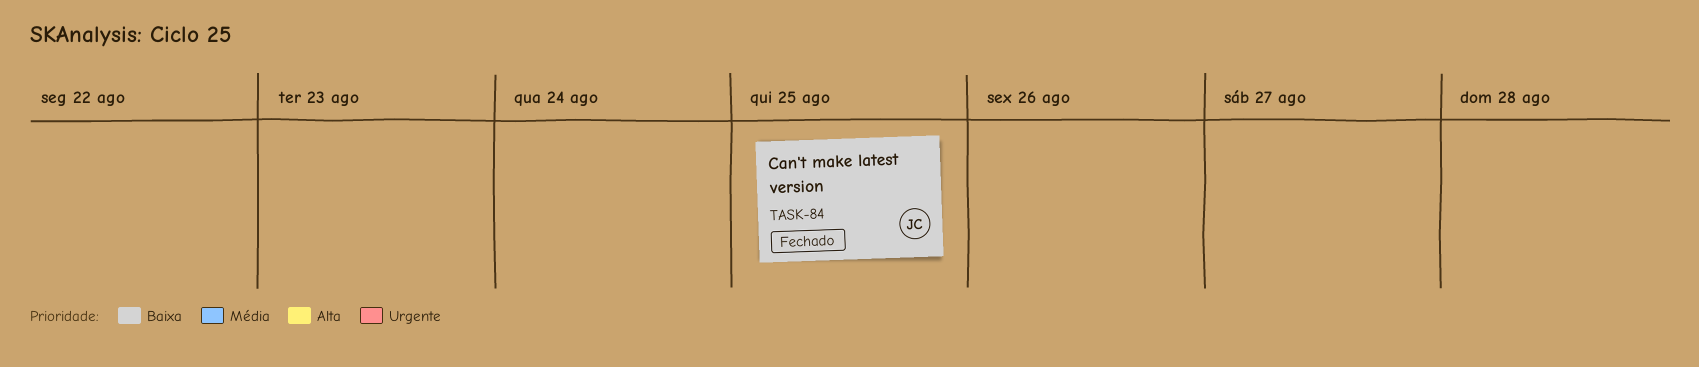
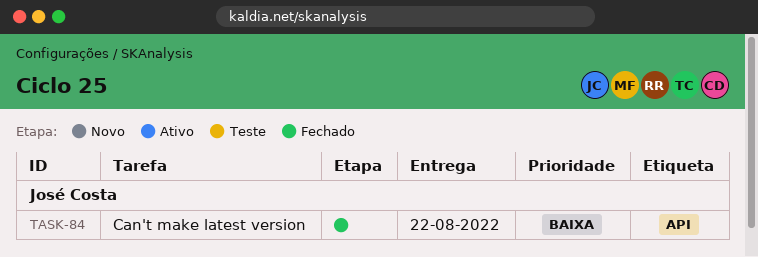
TASK-84, due: Aug 25 -> Aug 22

